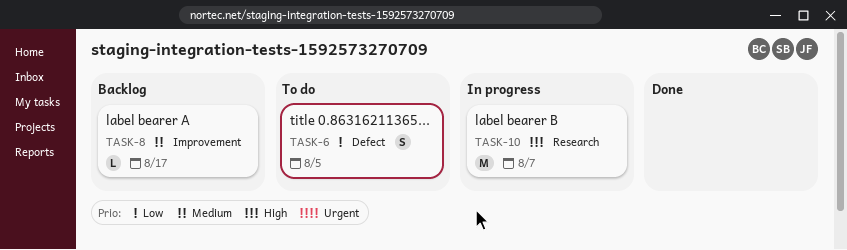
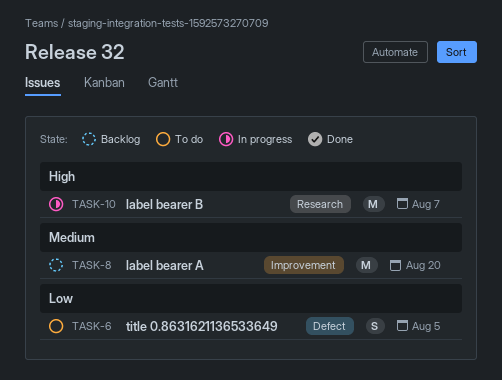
TASK-8, estimate: L -> M
TASK-8, due: Aug 17 -> Aug 20

